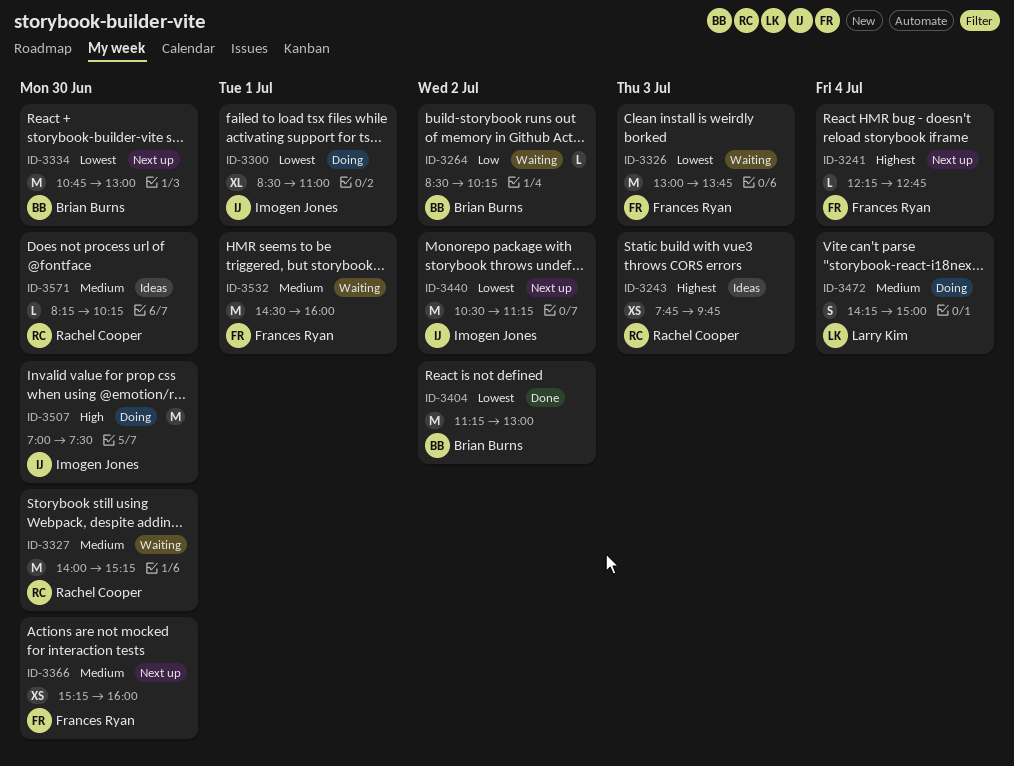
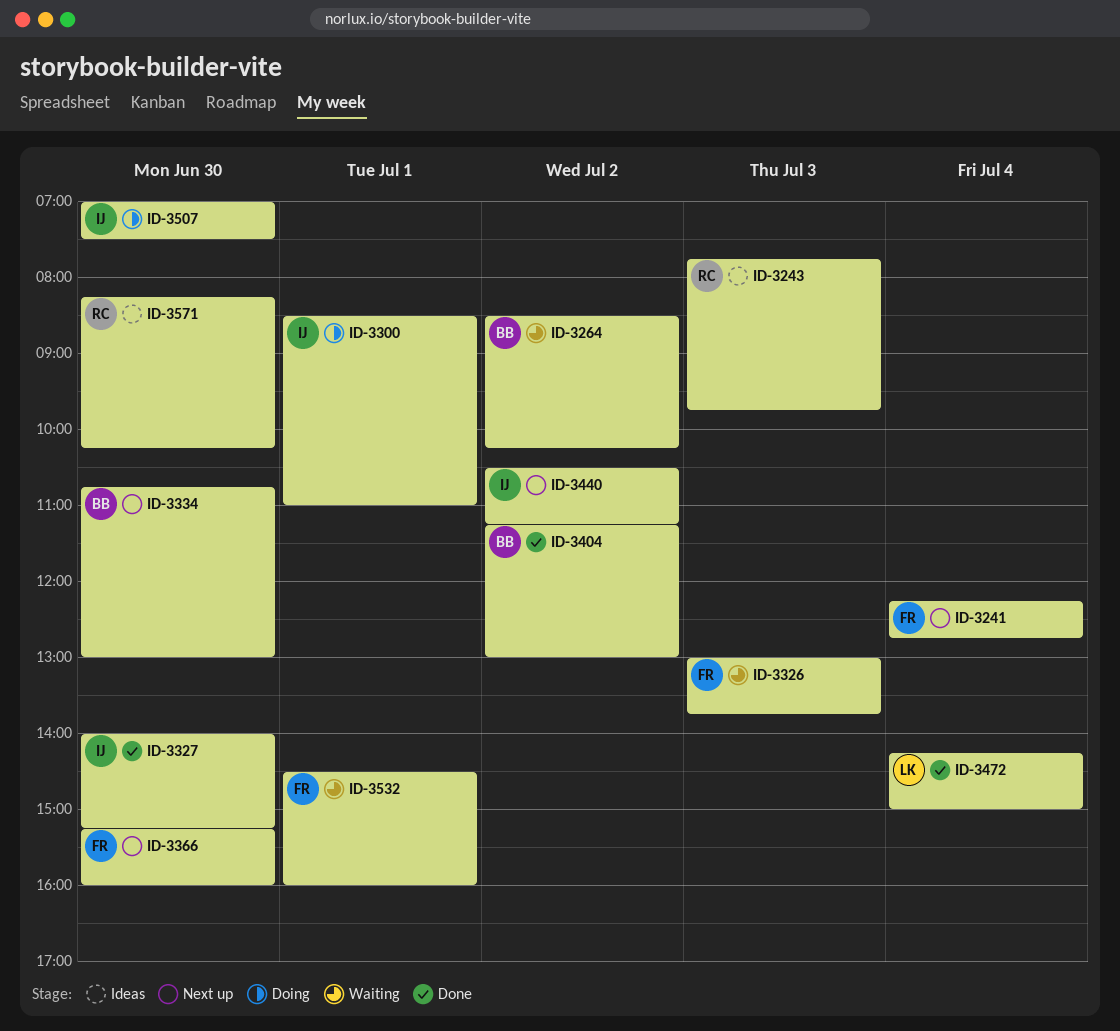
ID-3327, status: Waiting -> Done
ID-3327, owner: Rachel Cooper -> Imogen Jones
ID-3472, status: Doing -> Done

